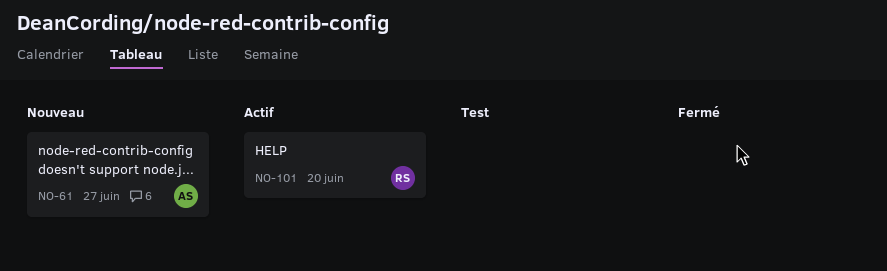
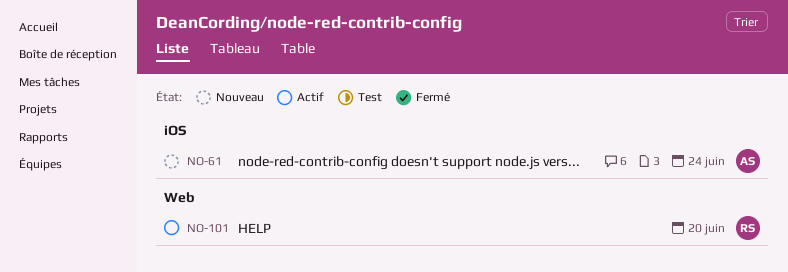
NO-61, due: Jun 27 -> Jun 24

